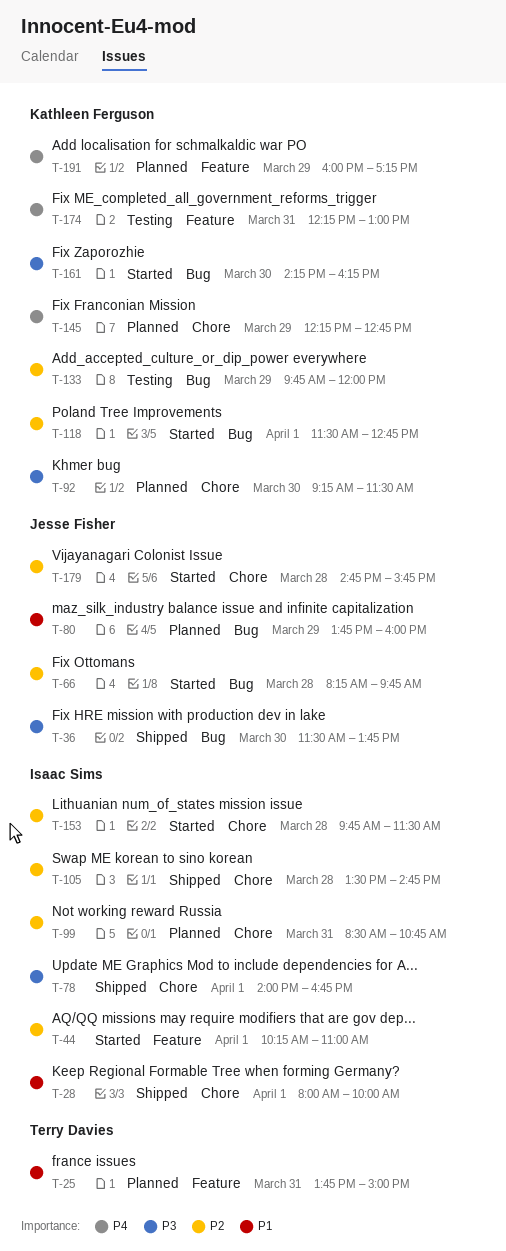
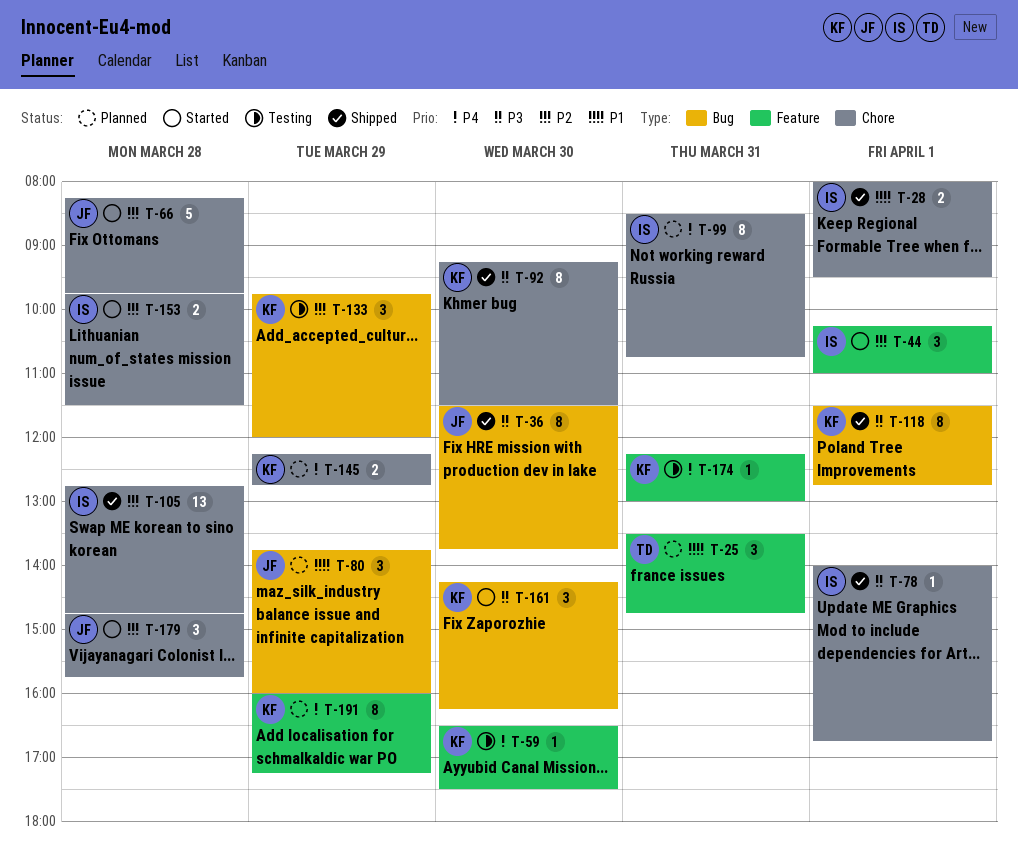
T-25, begins: 13:45 -> 13:30
T-25, ends: 15:00 -> 14:45
T-28, ends: 10:00 -> 09:30
T-59: none -> present
T-66, label: Bug -> Chore
T-92, status: Planned -> Shipped
T-99, priority: P2 -> P4
T-105, begins: 13:30 -> 12:45
T-118, status: Started -> Shipped
T-118, priority: P2 -> P3

